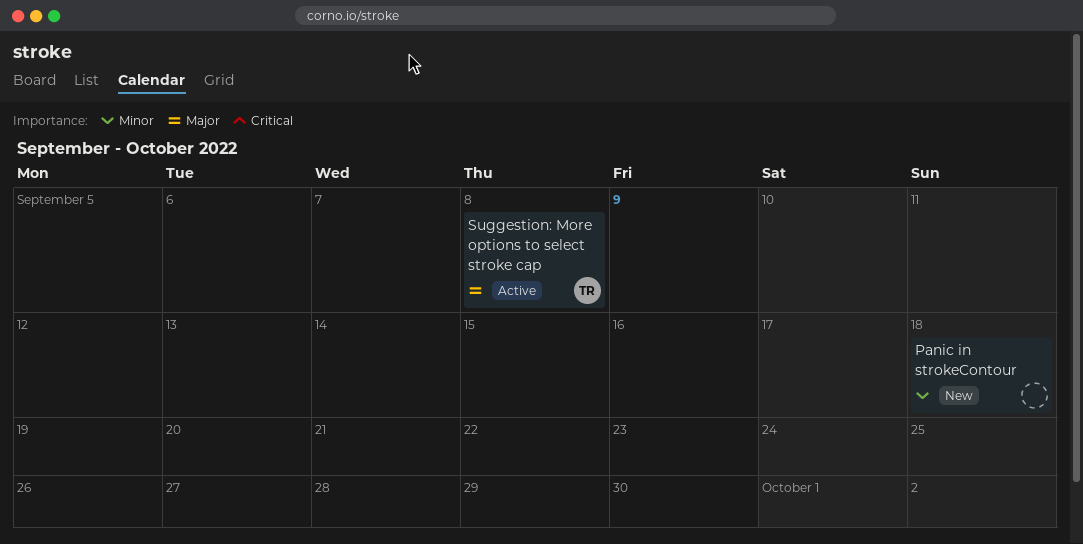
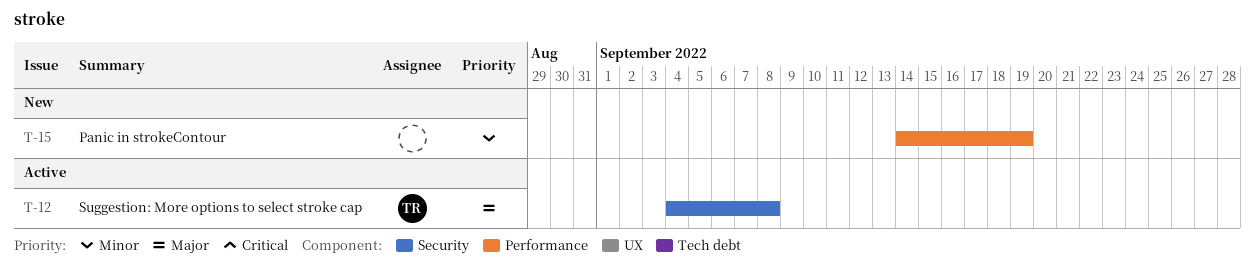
Panic in strokeContour, due: Sep 18 -> Sep 19

